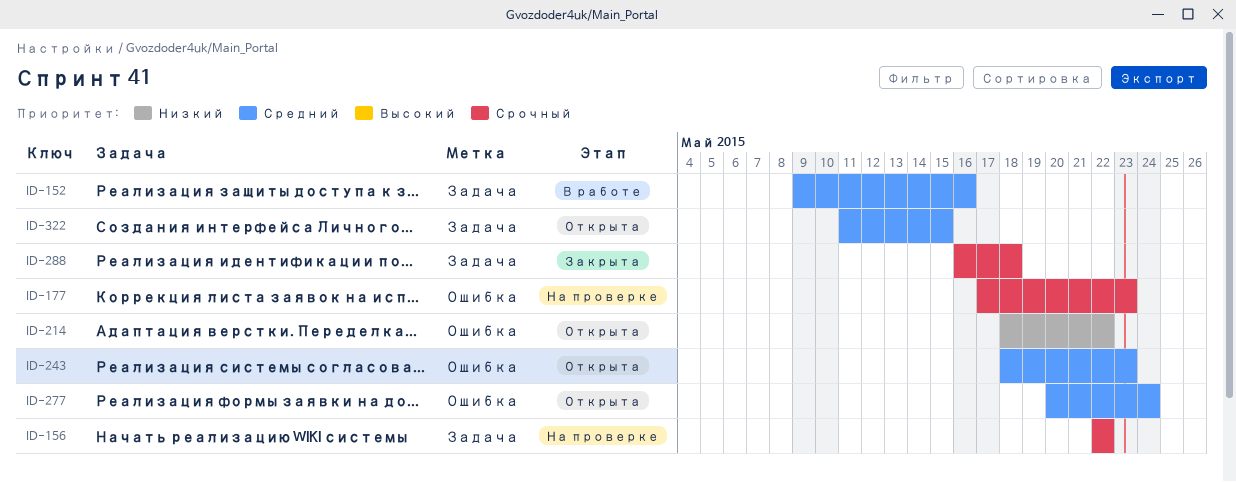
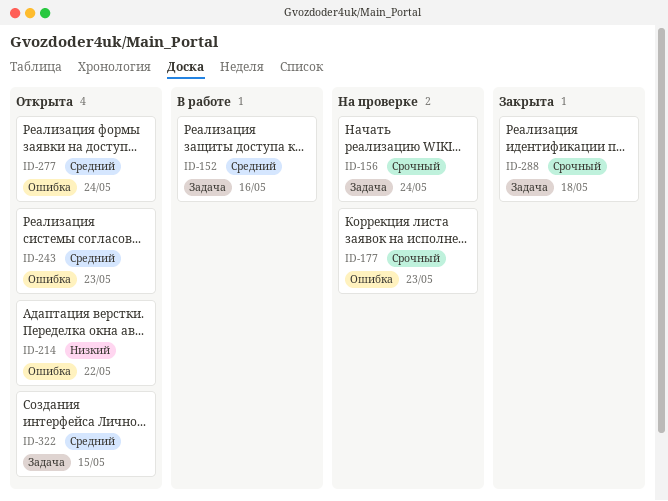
ID-156, due: May 22 -> May 24

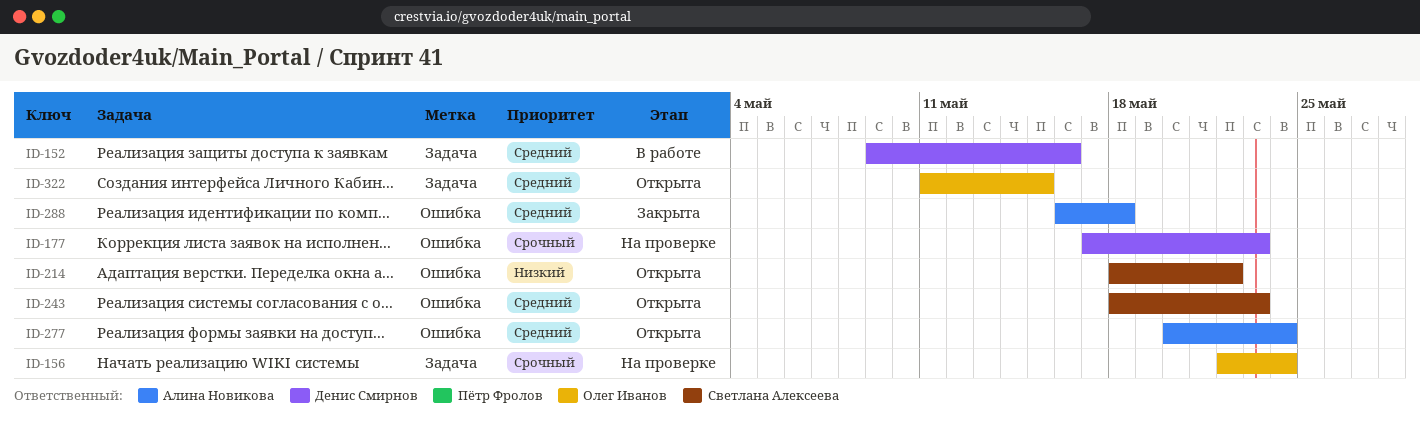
ID-288, priority: Срочный -> Средний
ID-288, label: Задача -> Ошибка

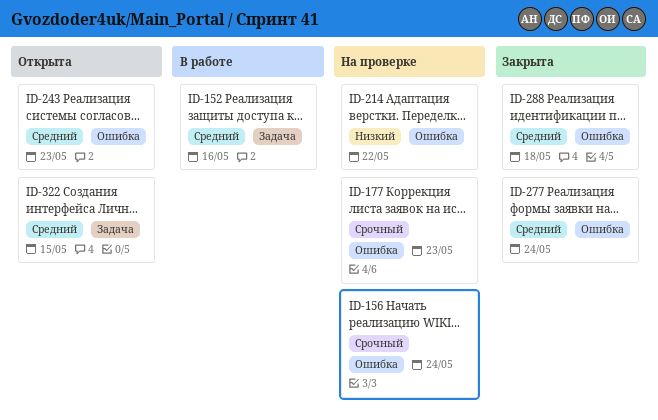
ID-156, label: Задача -> Ошибка
ID-214, status: Открыта -> На проверке
ID-277, status: Открыта -> Закрыта

